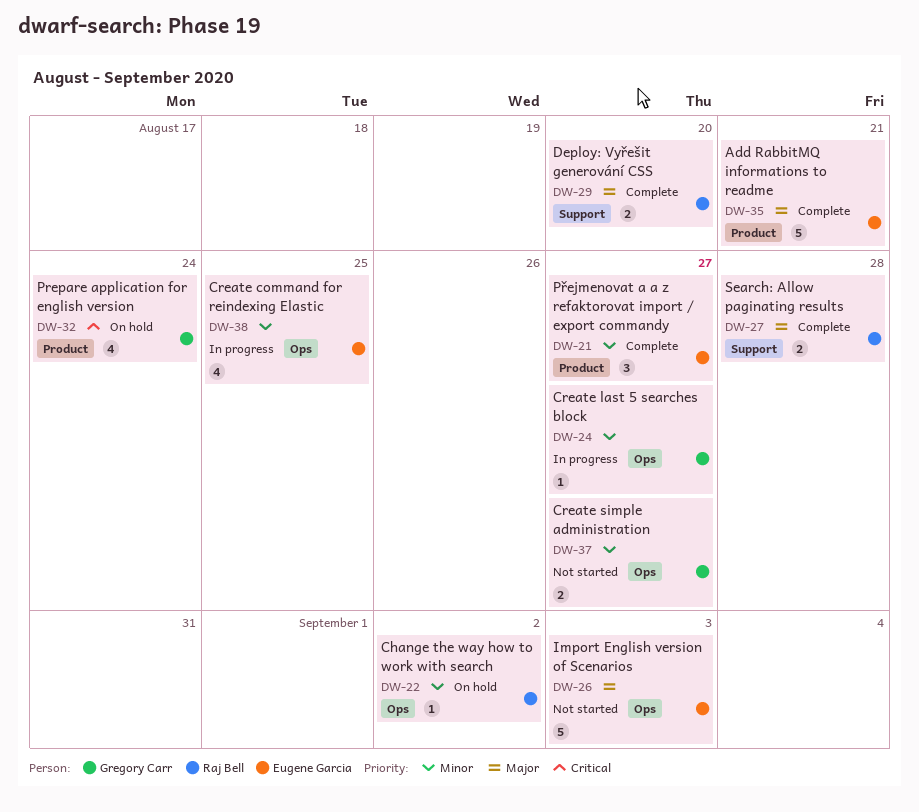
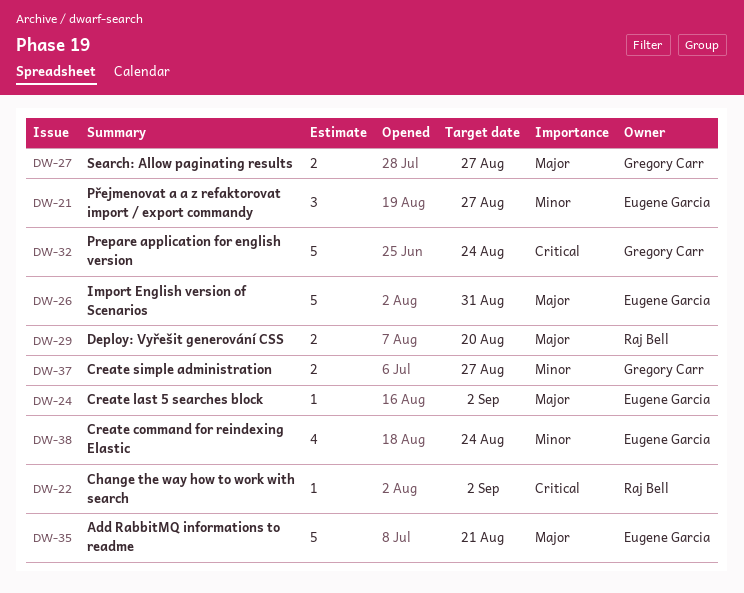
DW-22, priority: Minor -> Critical
DW-24, owner: Gregory Carr -> Eugene Garcia
DW-24, priority: Minor -> Major
DW-24, due: Aug 27 -> Sep 2
DW-26, due: Sep 3 -> Aug 31
DW-27, owner: Raj Bell -> Gregory Carr
DW-27, due: Aug 28 -> Aug 27
DW-32, estimate: 4 -> 5
DW-38, due: Aug 25 -> Aug 24

